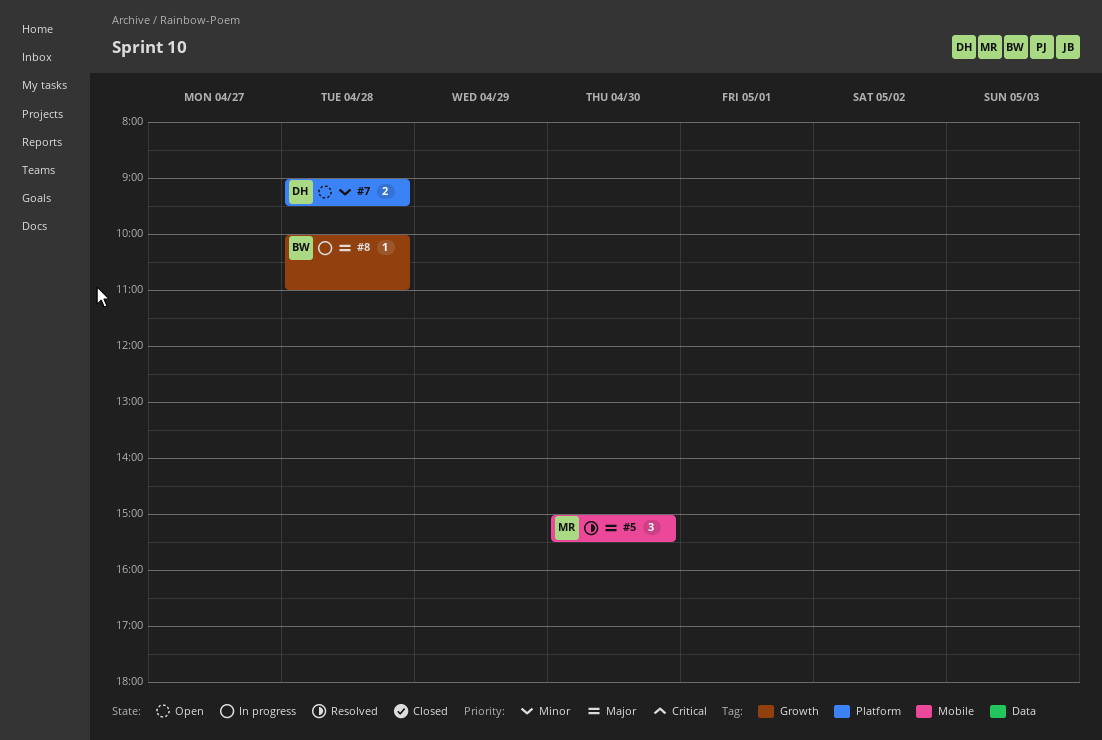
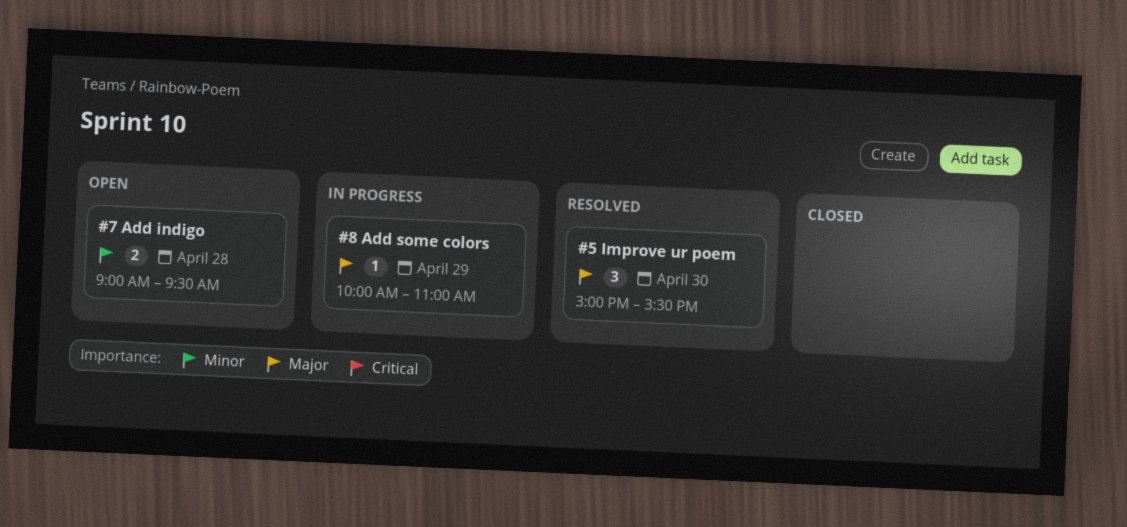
#8, day: Apr 28 -> Apr 29

